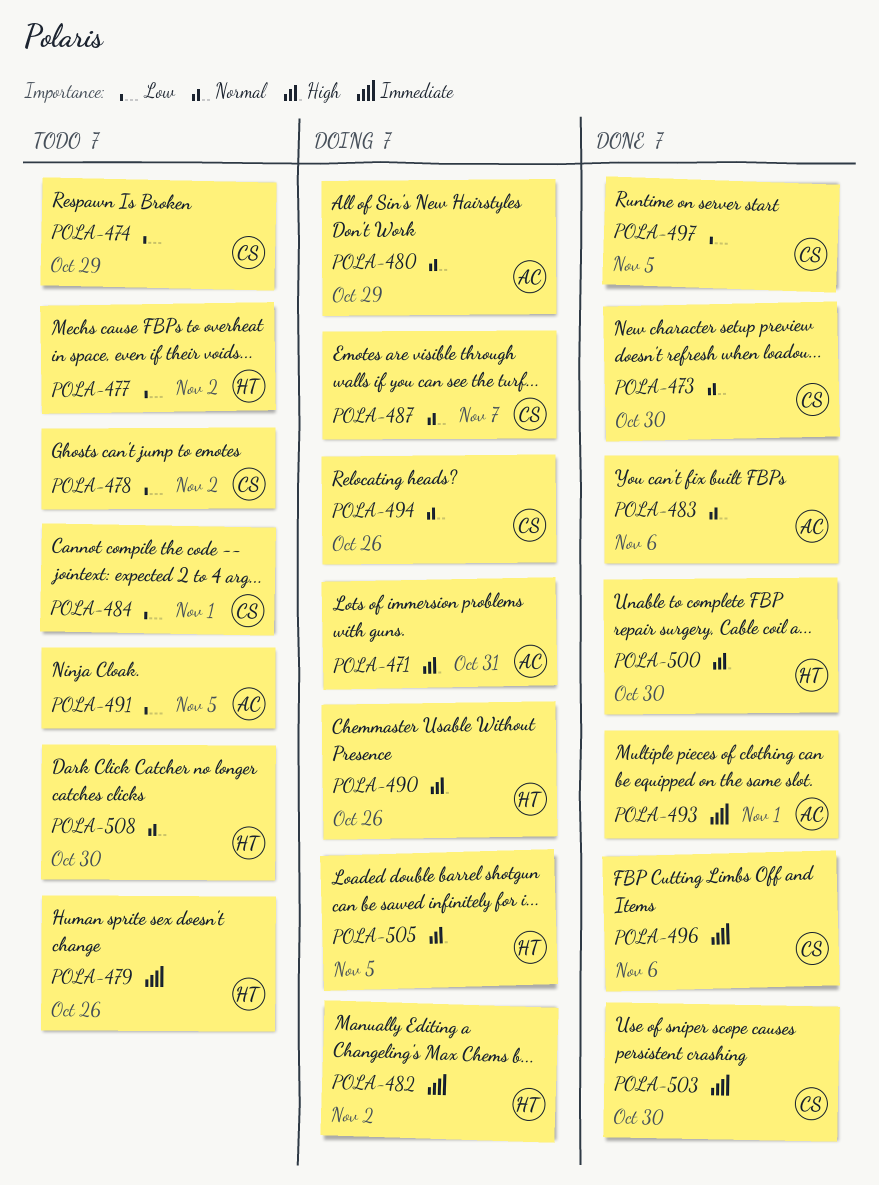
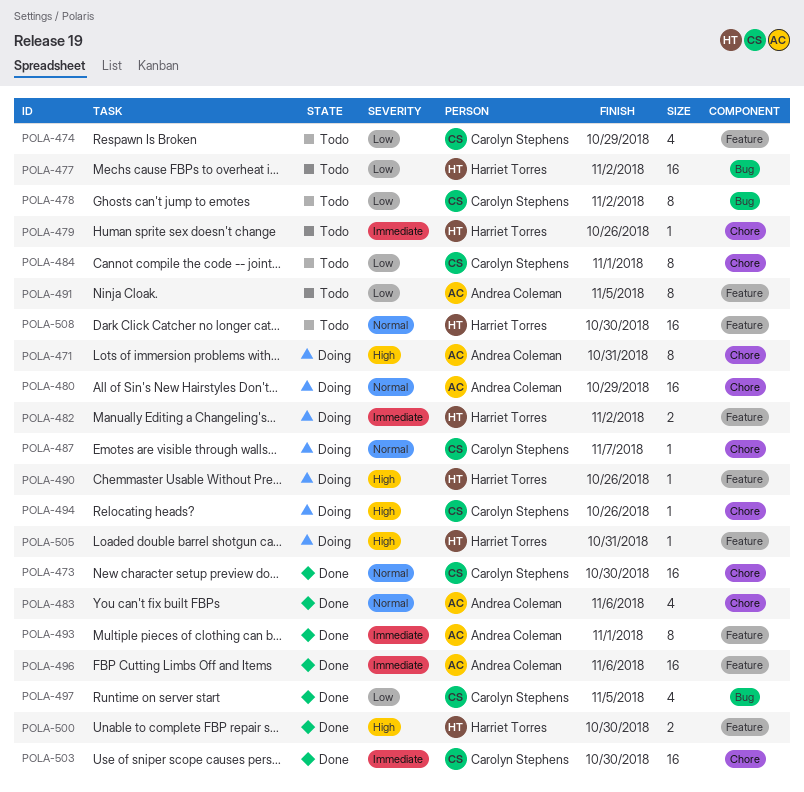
POLA-494, priority: Normal -> High
POLA-496, owner: Carolyn Stephens -> Andrea Coleman
POLA-505, due: Nov 5 -> Oct 31

